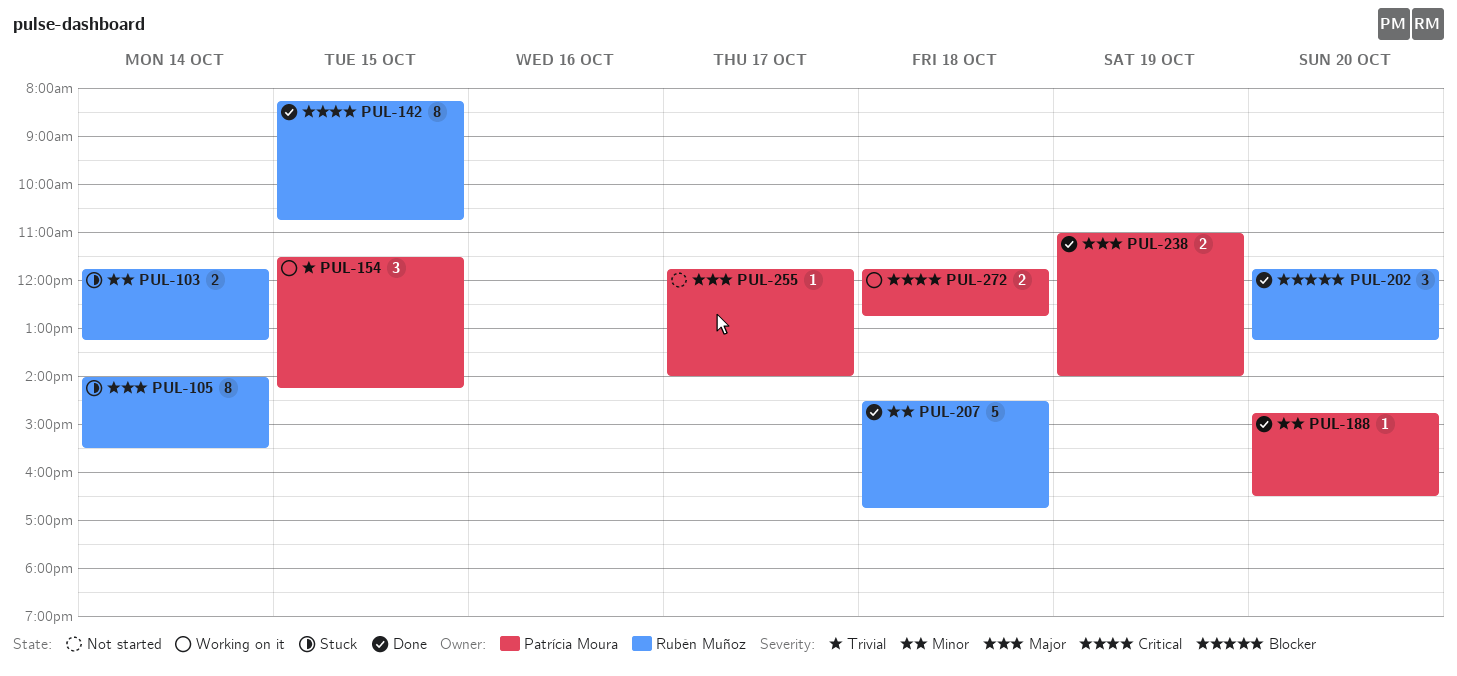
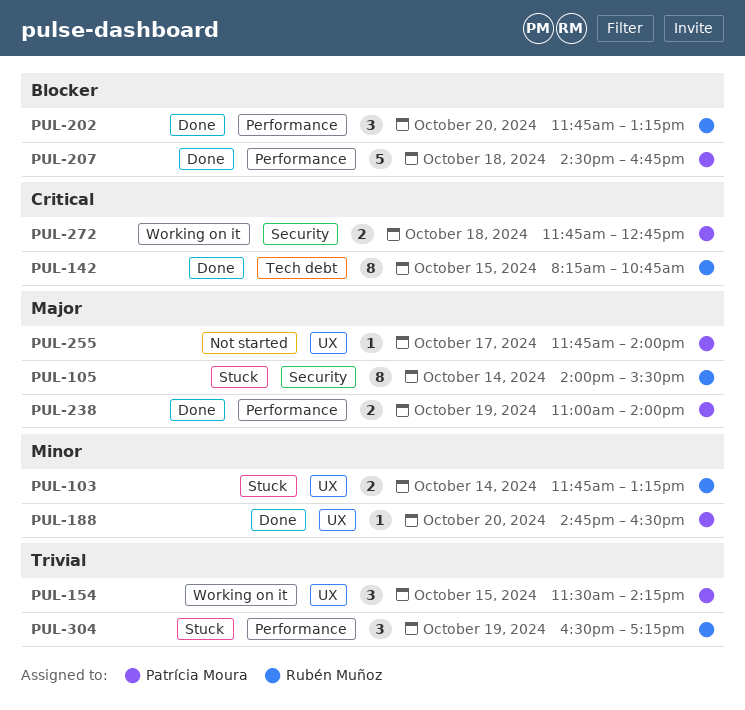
PUL-207, owner: Rubén Muñoz -> Patrícia Moura
PUL-207, priority: Minor -> Blocker
PUL-304: none -> present

